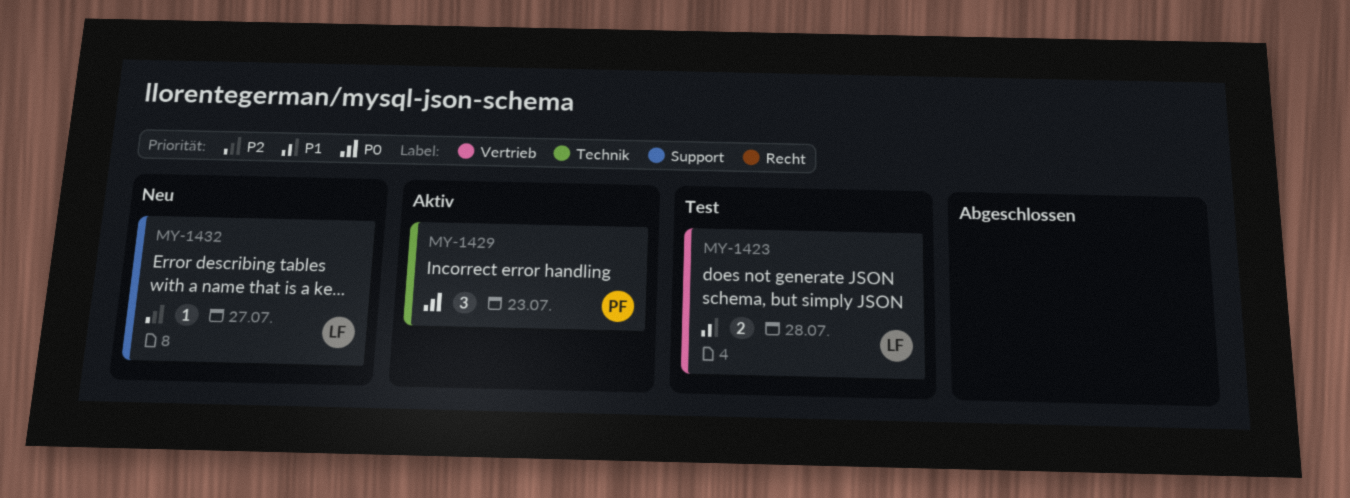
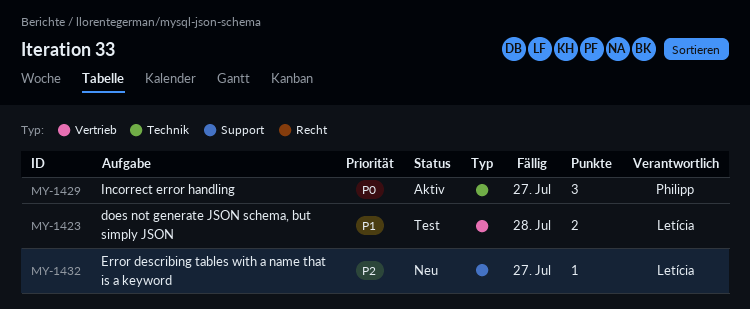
MY-1429, due: Jul 23 -> Jul 27

